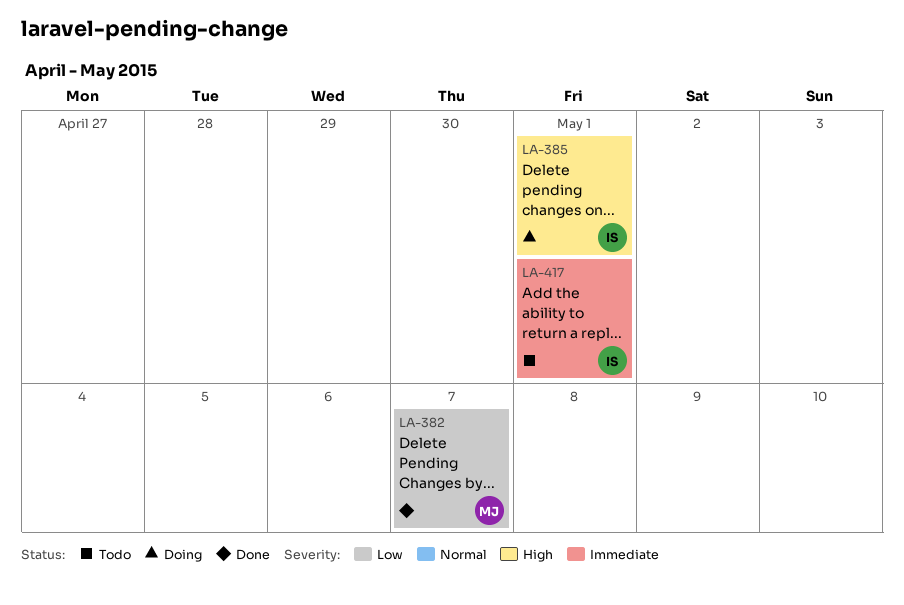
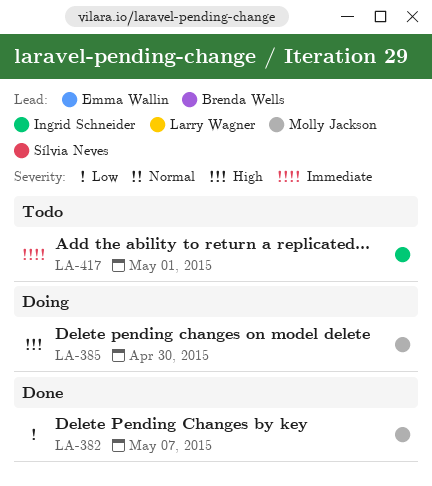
LA-385, owner: Ingrid Schneider -> Molly Jackson
LA-385, due: May 1 -> Apr 30

